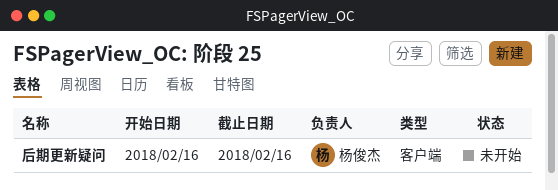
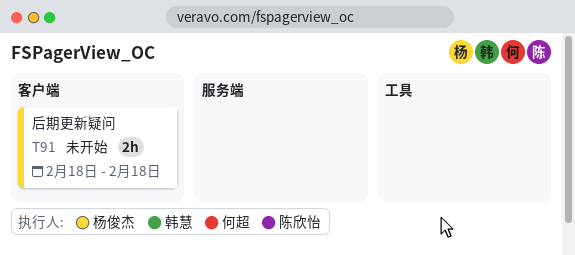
后期更新疑问, start: Feb 16 -> Feb 18
后期更新疑问, due: Feb 16 -> Feb 18

